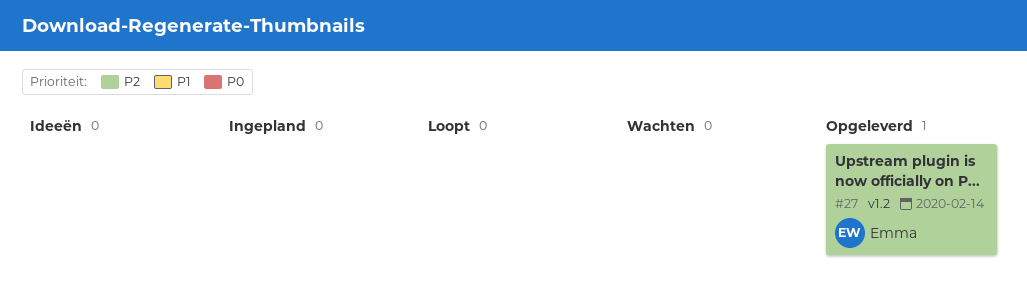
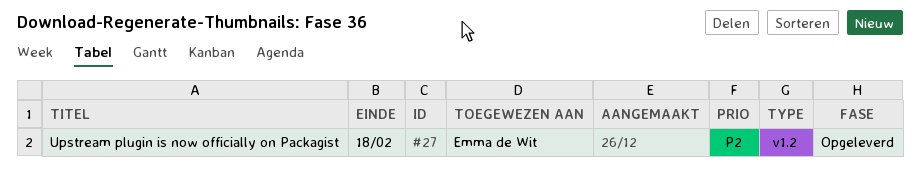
#27, due: Feb 14 -> Feb 18

